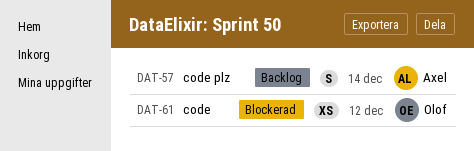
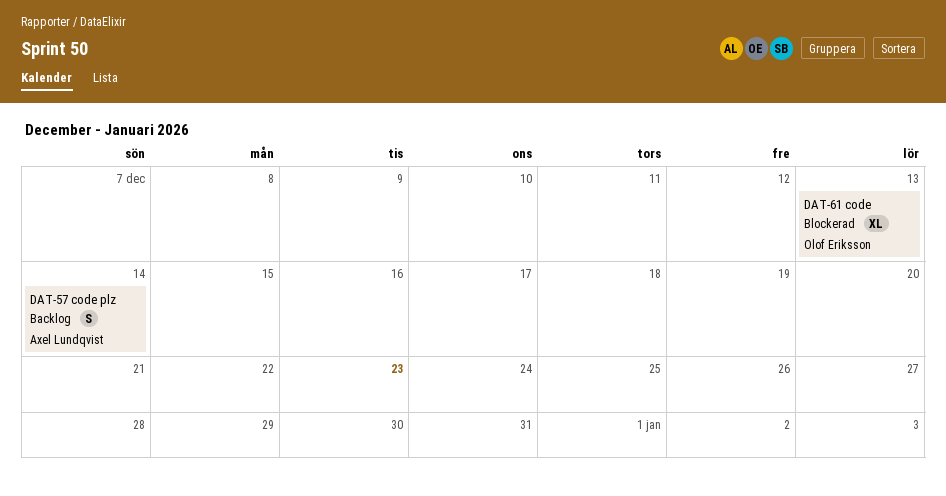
DAT-61, estimate: XS -> XL
DAT-61, due: Dec 12 -> Dec 13

